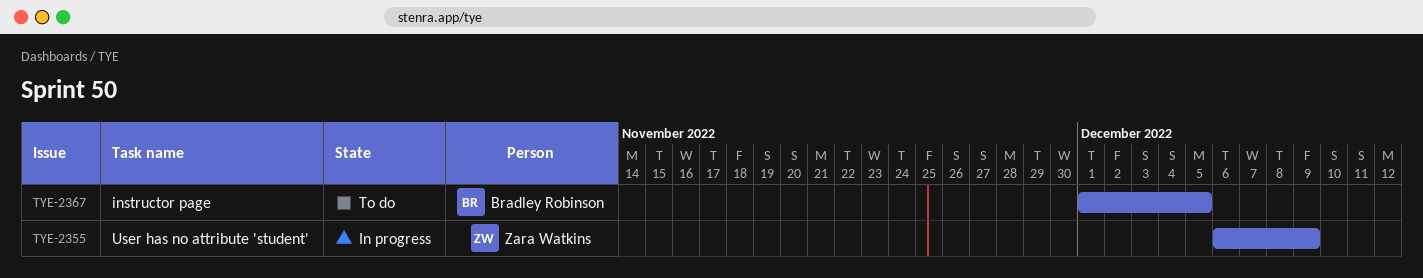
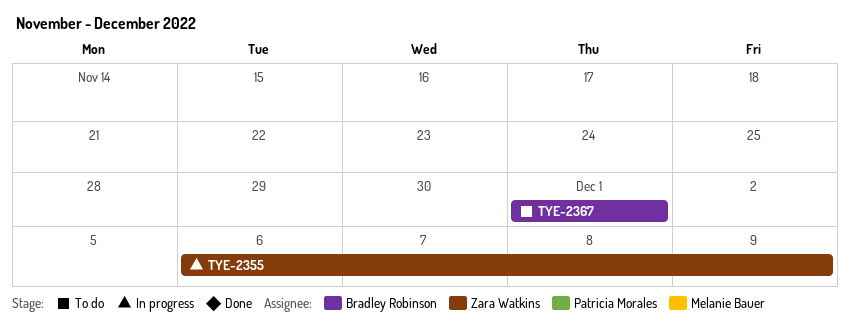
TYE-2367, due: Dec 5 -> Dec 1

